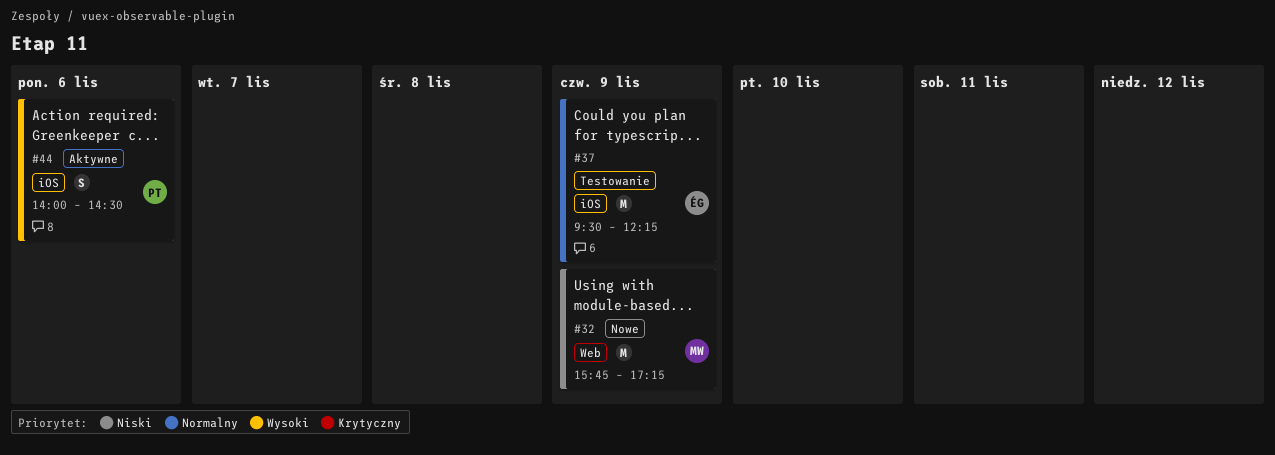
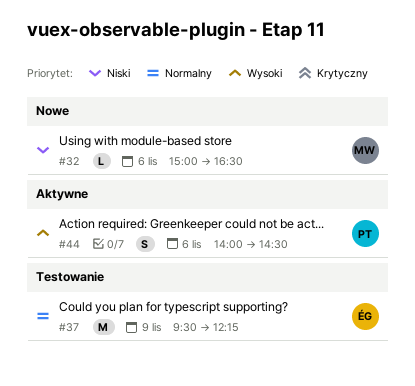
#32, estimate: M -> L
#32, day: Nov 9 -> Nov 6
#32, begins: 15:45 -> 15:00
#32, ends: 17:15 -> 16:30

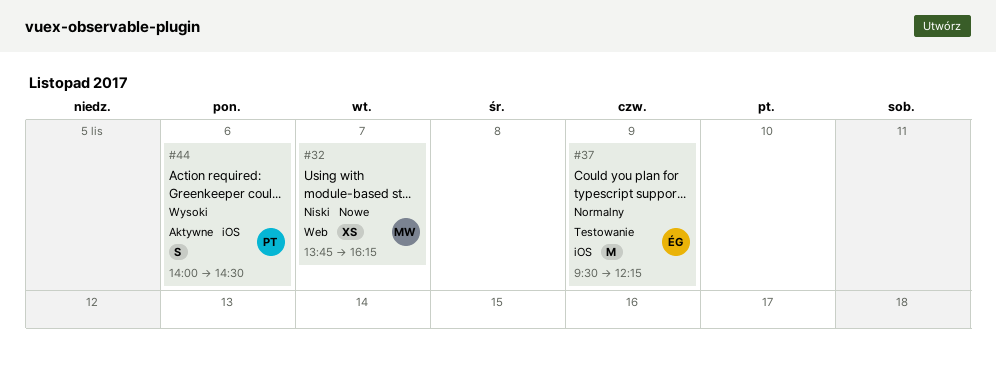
#32, estimate: L -> XS
#32, day: Nov 6 -> Nov 7
#32, begins: 15:00 -> 13:45
#32, ends: 16:30 -> 16:15

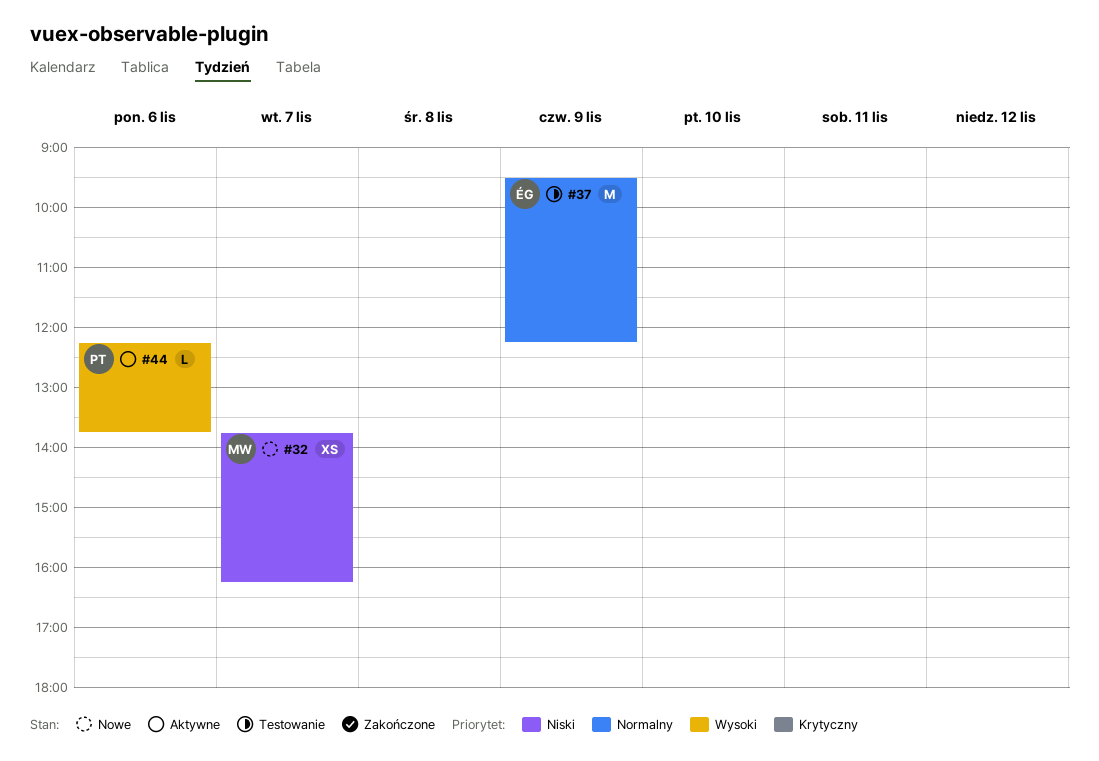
#44, estimate: S -> L
#44, begins: 14:00 -> 12:15
#44, ends: 14:30 -> 13:45

